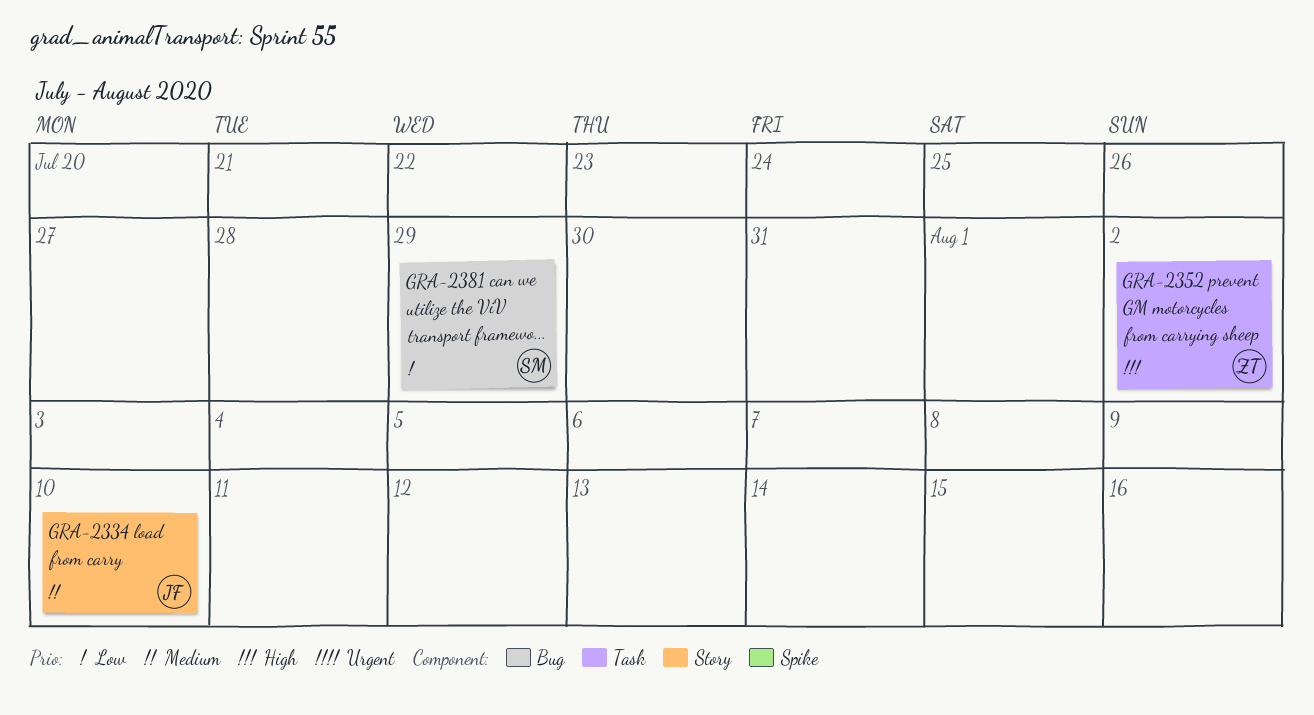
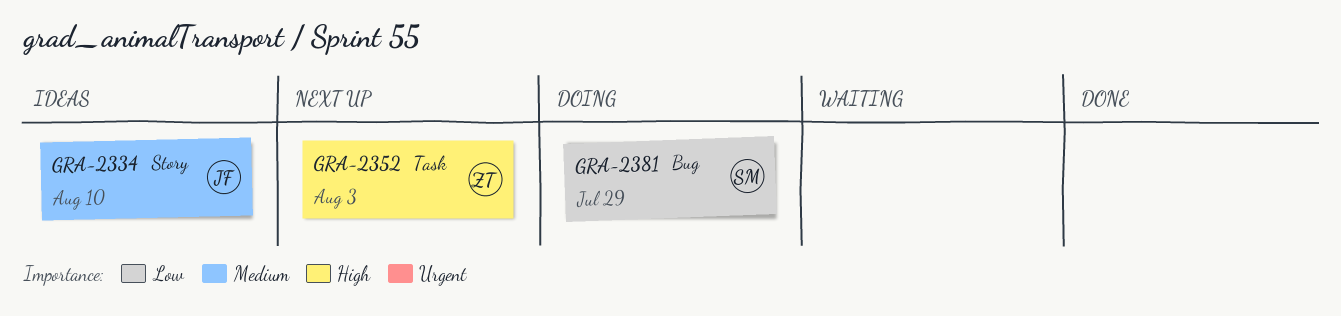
GRA-2352, due: Aug 2 -> Aug 3

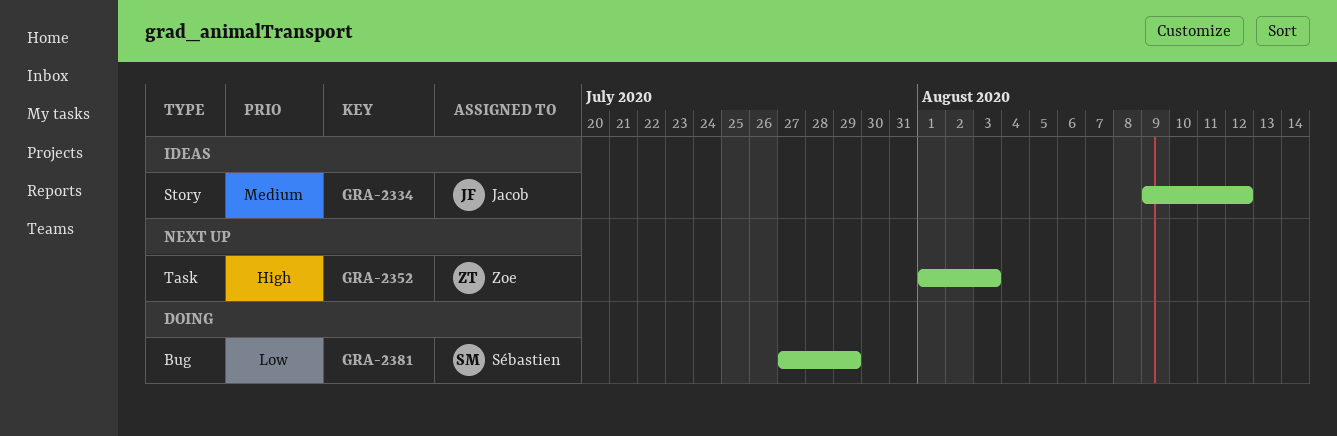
GRA-2334, due: Aug 10 -> Aug 12

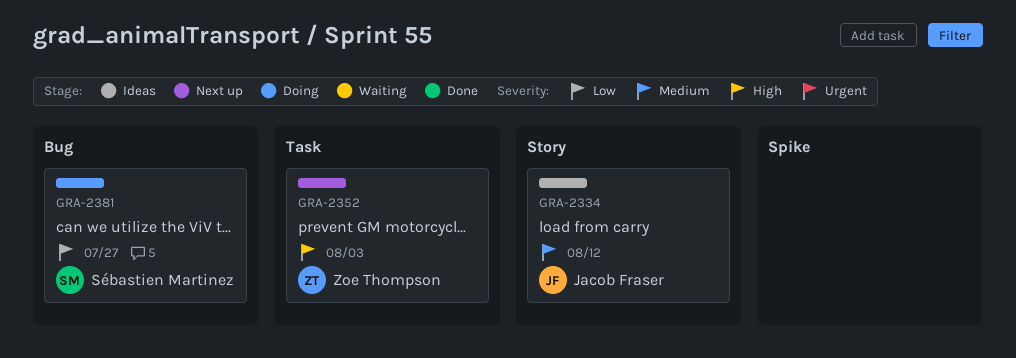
GRA-2381, due: Jul 29 -> Jul 27

